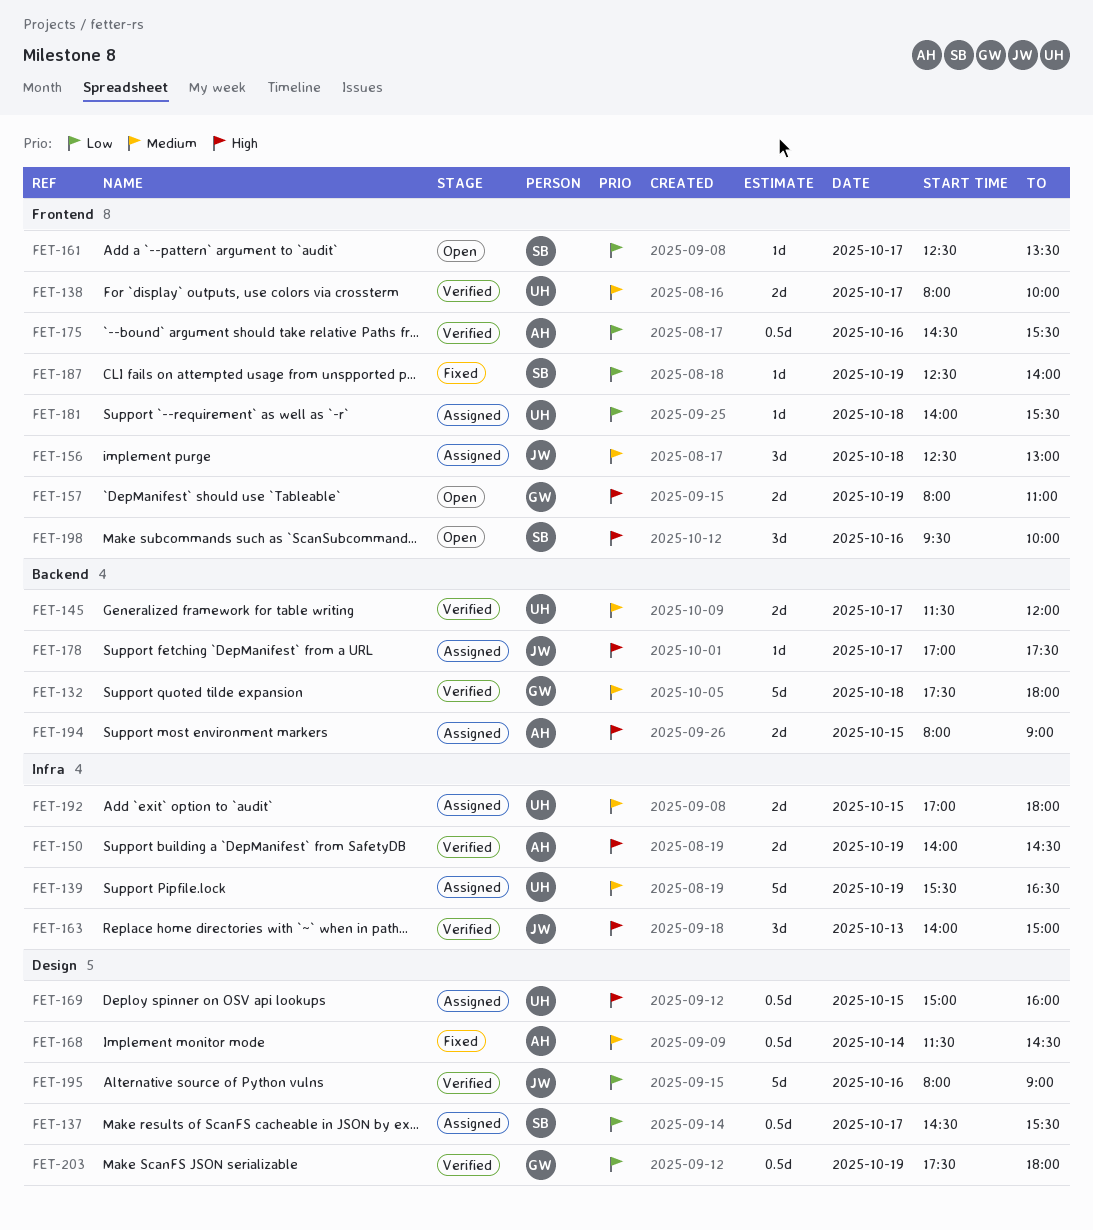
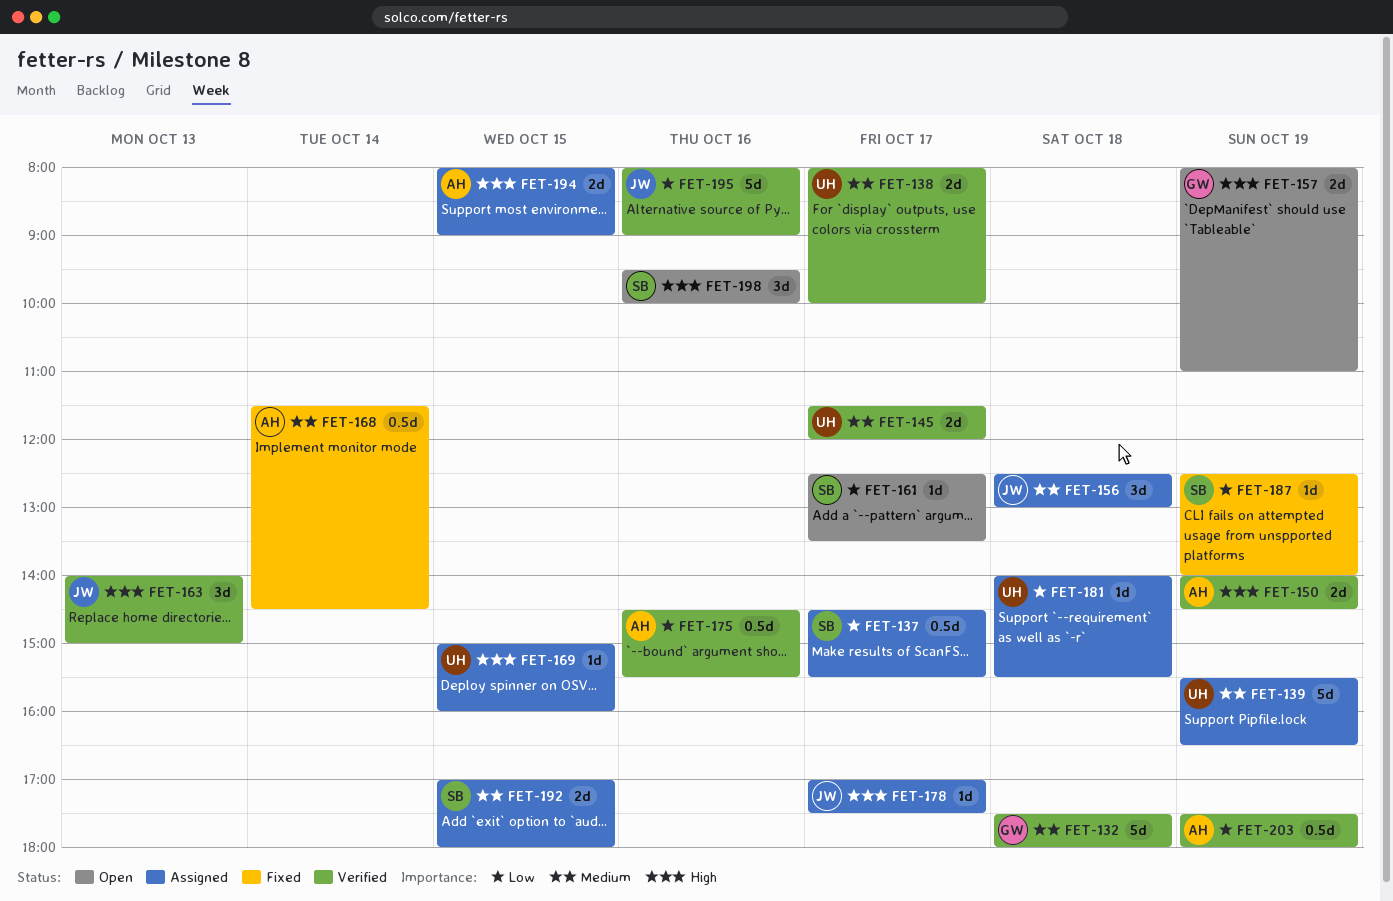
FET-169, estimate: 0.5d -> 1d
FET-192, owner: UH -> SB
FET-203, owner: GW -> AH

